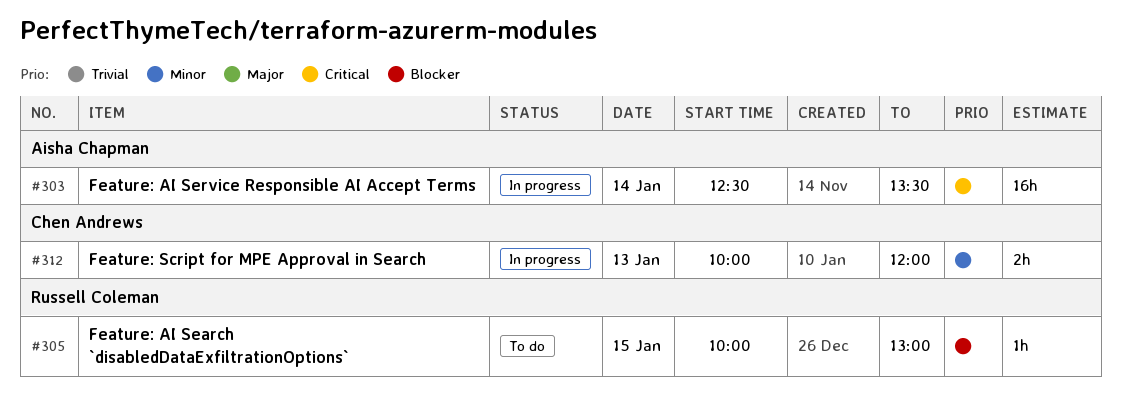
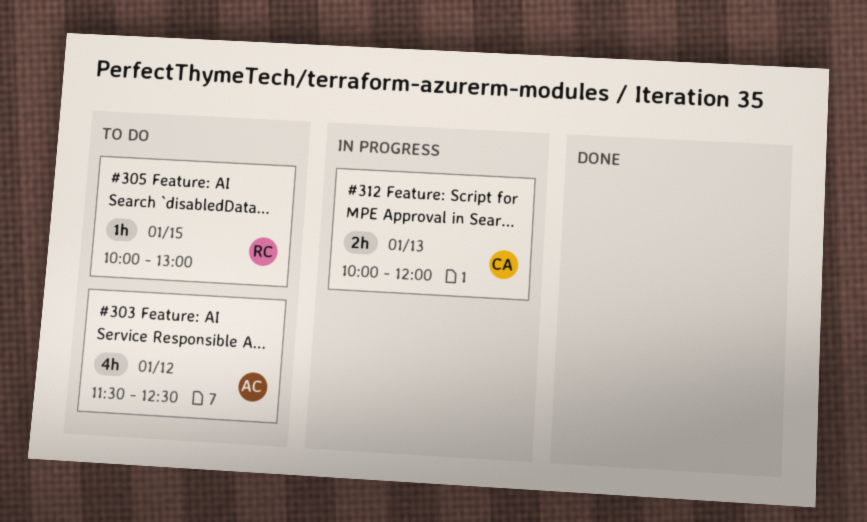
#303, status: In progress -> To do
#303, estimate: 16h -> 4h
#303, day: Jan 14 -> Jan 12
#303, begins: 12:30 -> 11:30
#303, ends: 13:30 -> 12:30

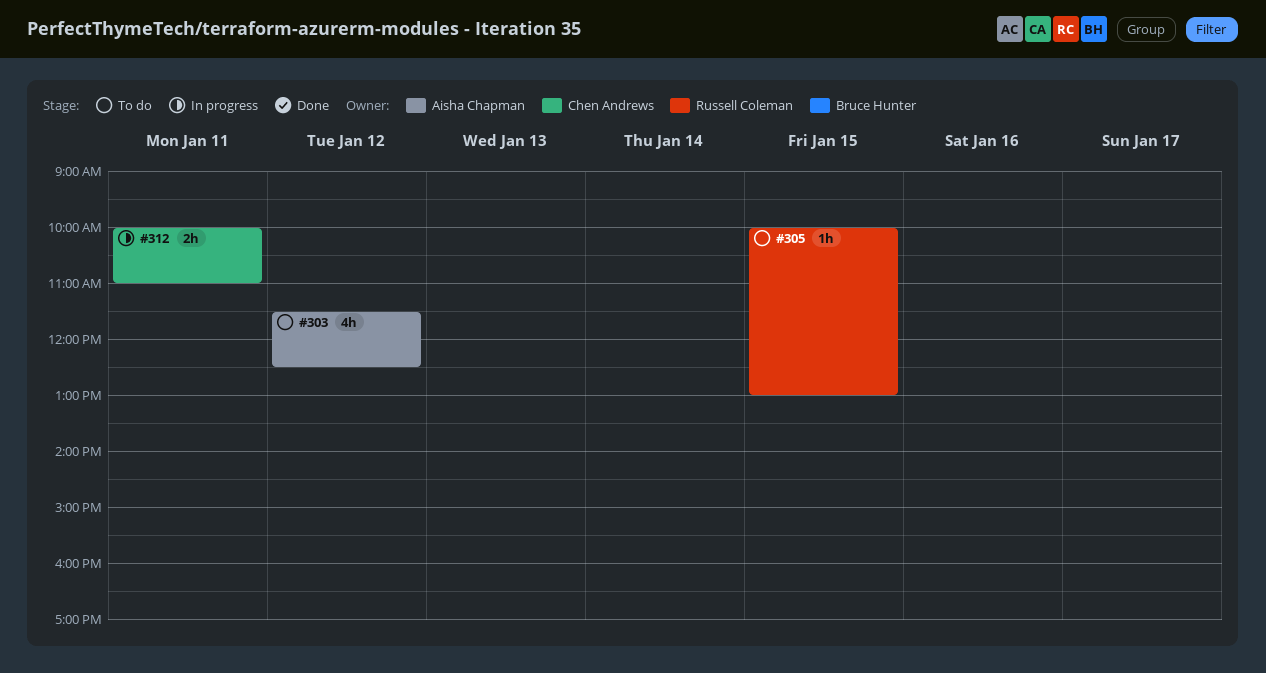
#312, day: Jan 13 -> Jan 11
#312, ends: 12:00 -> 11:00

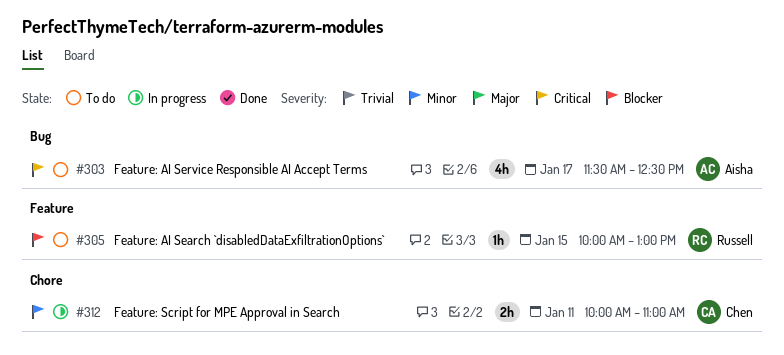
#303, day: Jan 12 -> Jan 17

